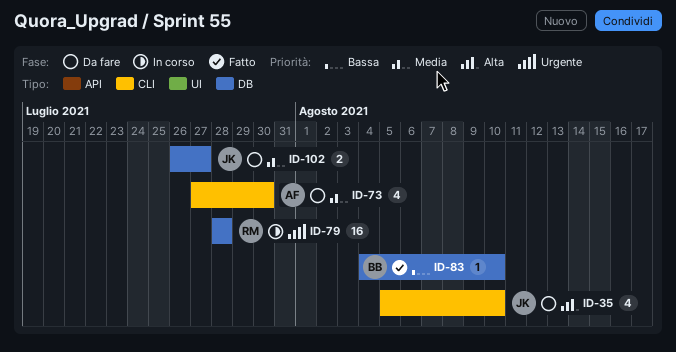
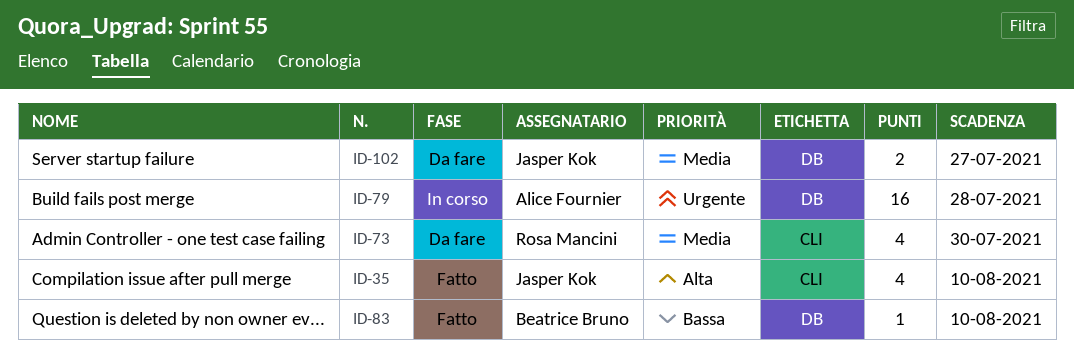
ID-35, status: Da fare -> Fatto
ID-73, owner: Alice Fournier -> Rosa Mancini
ID-79, owner: Rosa Mancini -> Alice Fournier

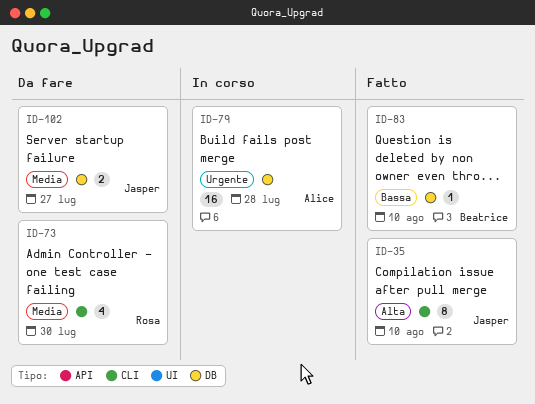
ID-35, estimate: 4 -> 8

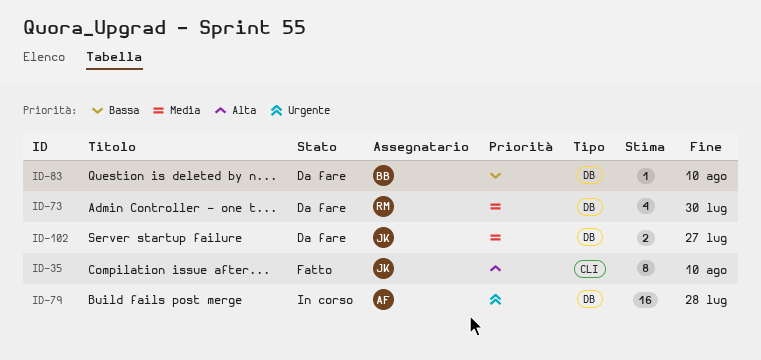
ID-73, label: CLI -> DB
ID-83, status: Fatto -> Da fare

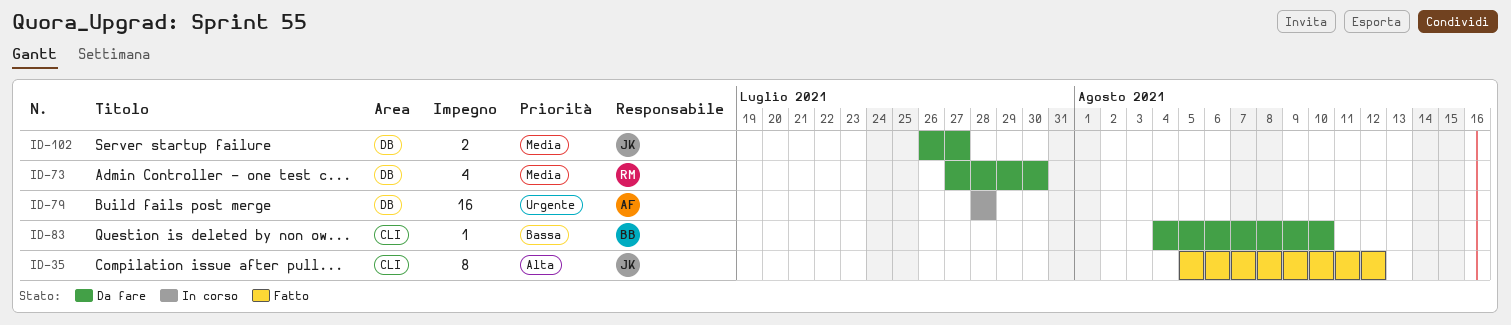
ID-35, due: Aug 10 -> Aug 12
ID-83, label: DB -> CLI

